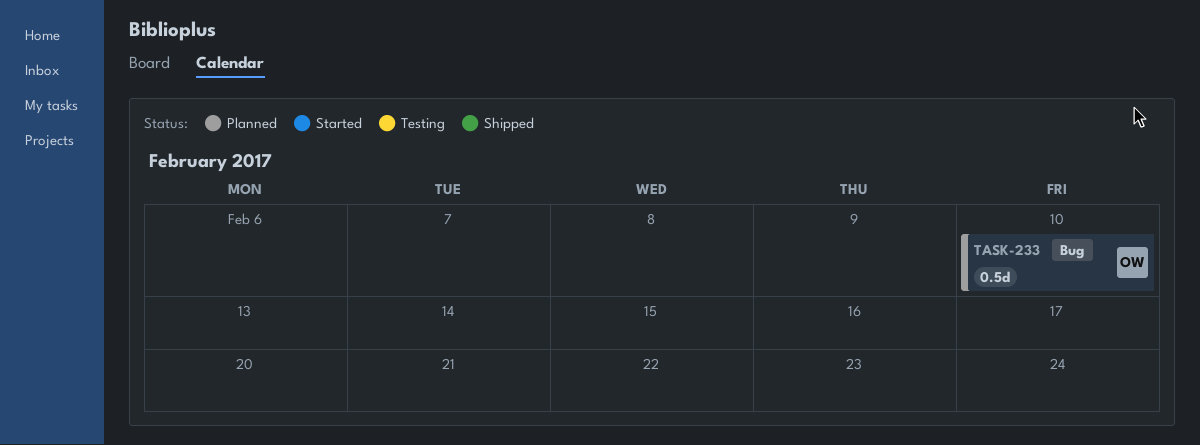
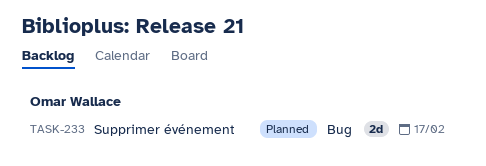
TASK-233, estimate: 0.5d -> 2d
TASK-233, due: Feb 10 -> Feb 17

